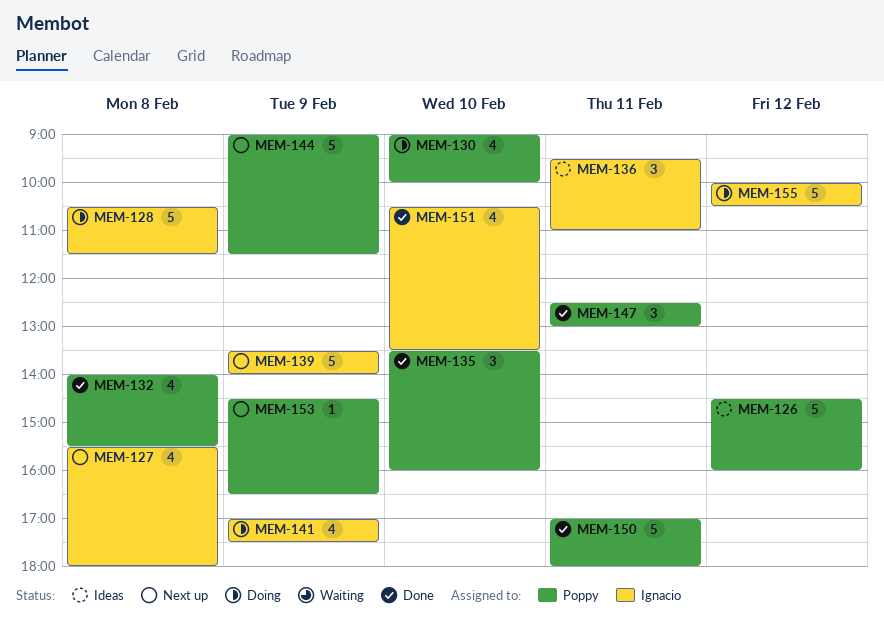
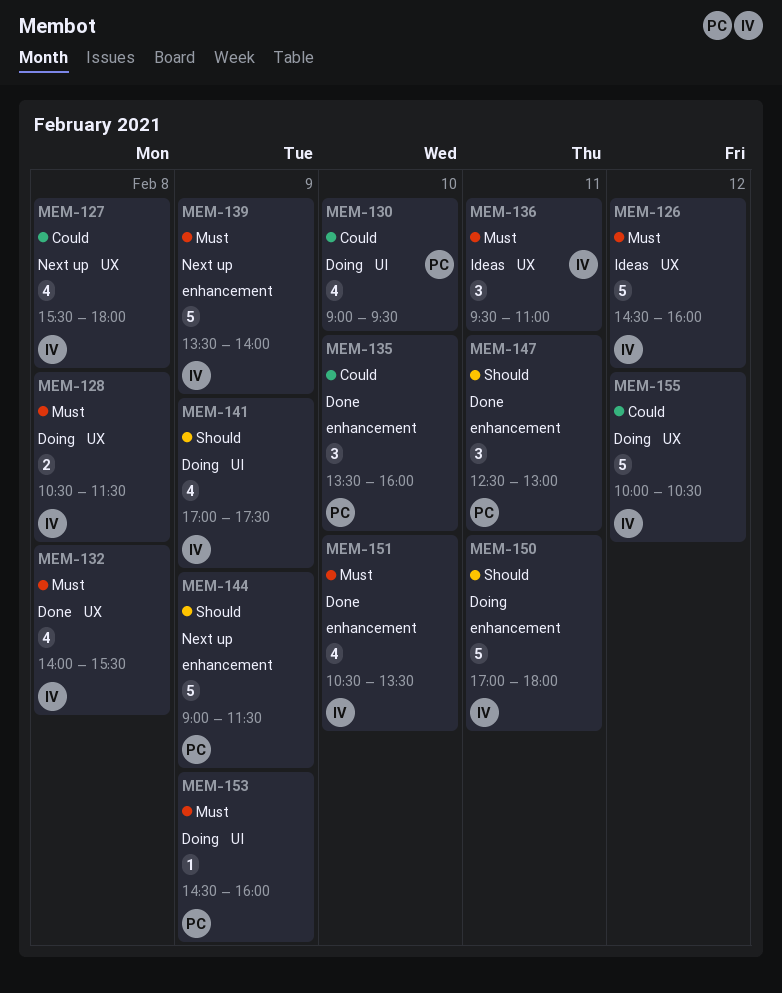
MEM-126, owner: Poppy -> Ignacio
MEM-128, estimate: 5 -> 2
MEM-130, ends: 10:00 -> 09:30
MEM-132, owner: Poppy -> Ignacio
MEM-150, status: Done -> Doing
MEM-150, owner: Poppy -> Ignacio
MEM-153, status: Next up -> Doing
MEM-153, ends: 16:30 -> 16:00

